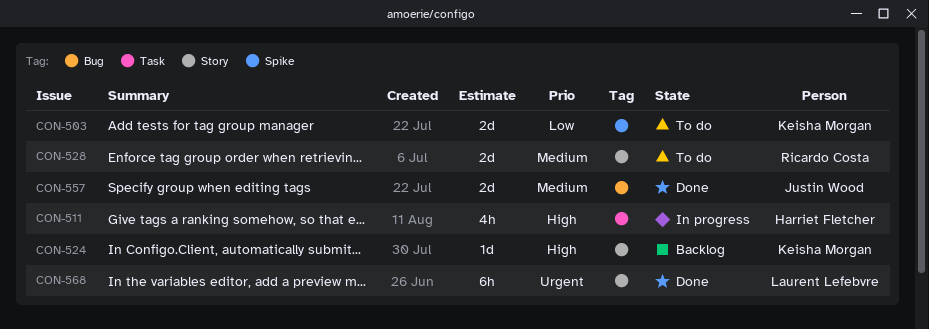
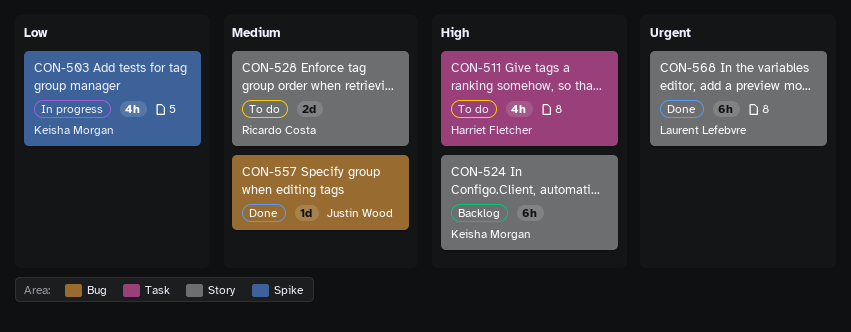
CON-503, status: To do -> In progress
CON-503, estimate: 2d -> 4h
CON-511, status: In progress -> To do
CON-524, estimate: 1d -> 6h
CON-557, estimate: 2d -> 1d

